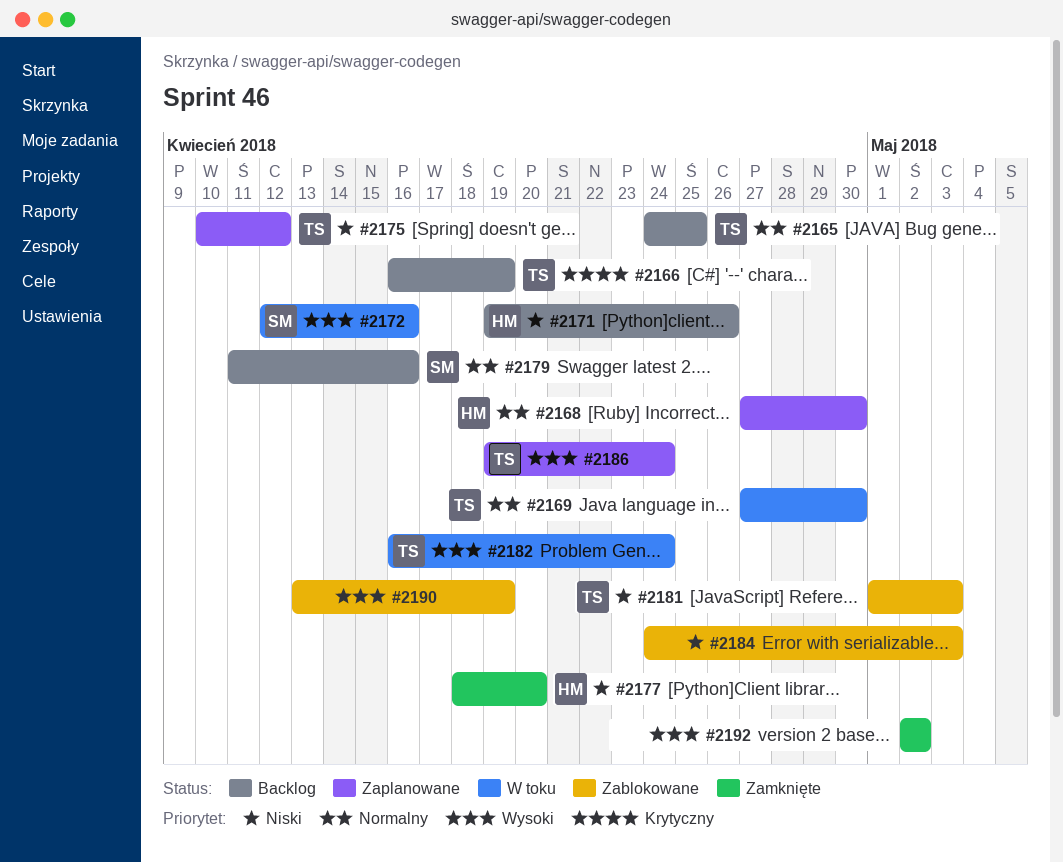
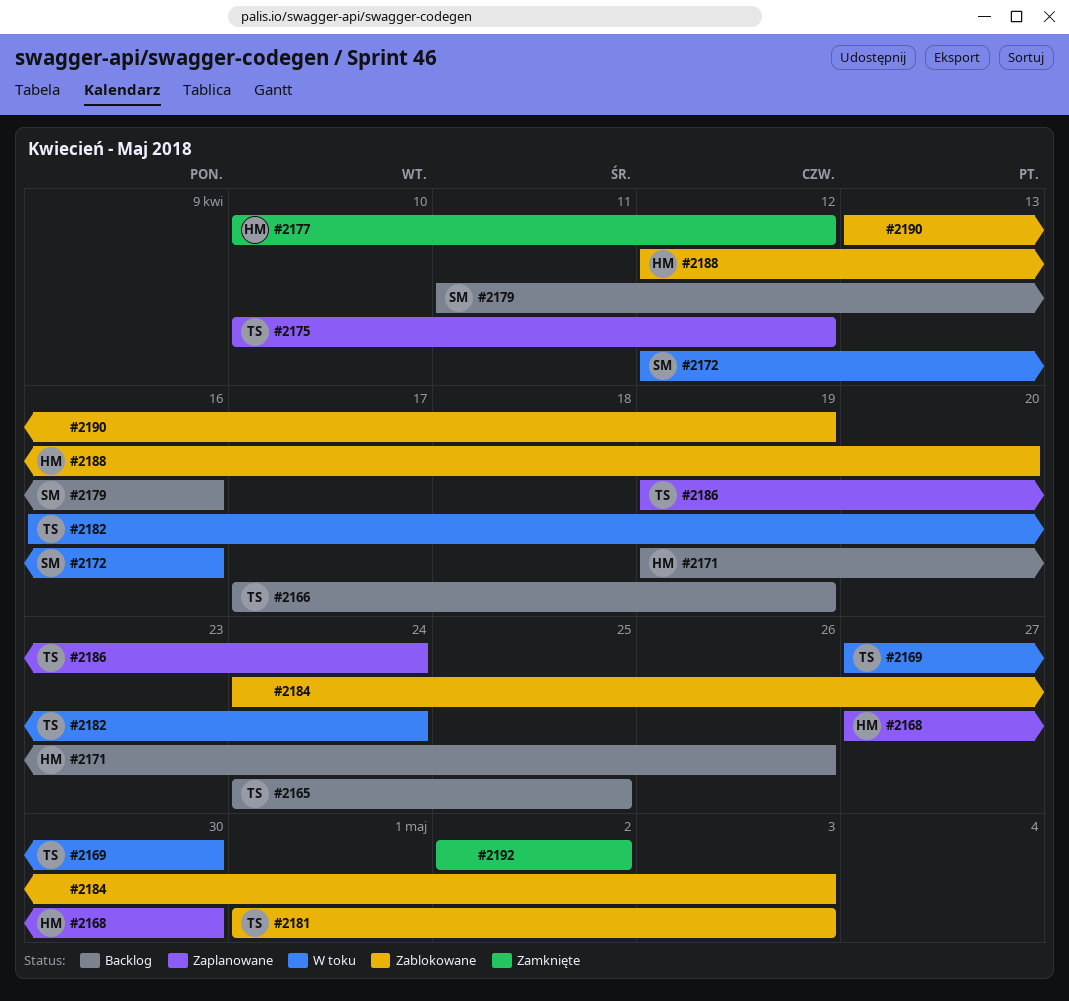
#2166, start: Apr 16 -> Apr 17
#2177, start: Apr 18 -> Apr 10
#2177, due: Apr 20 -> Apr 12
#2188: none -> present

